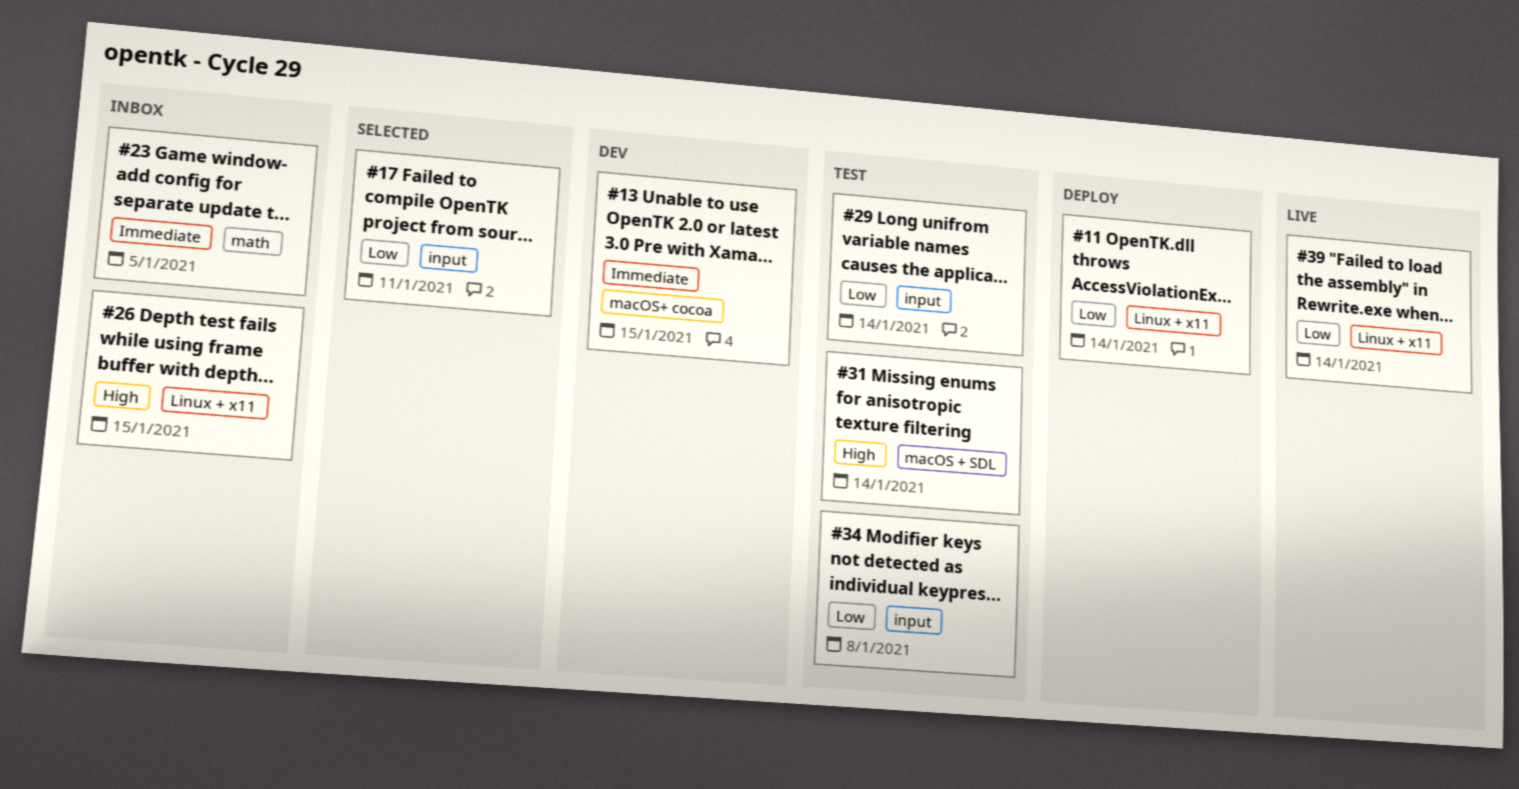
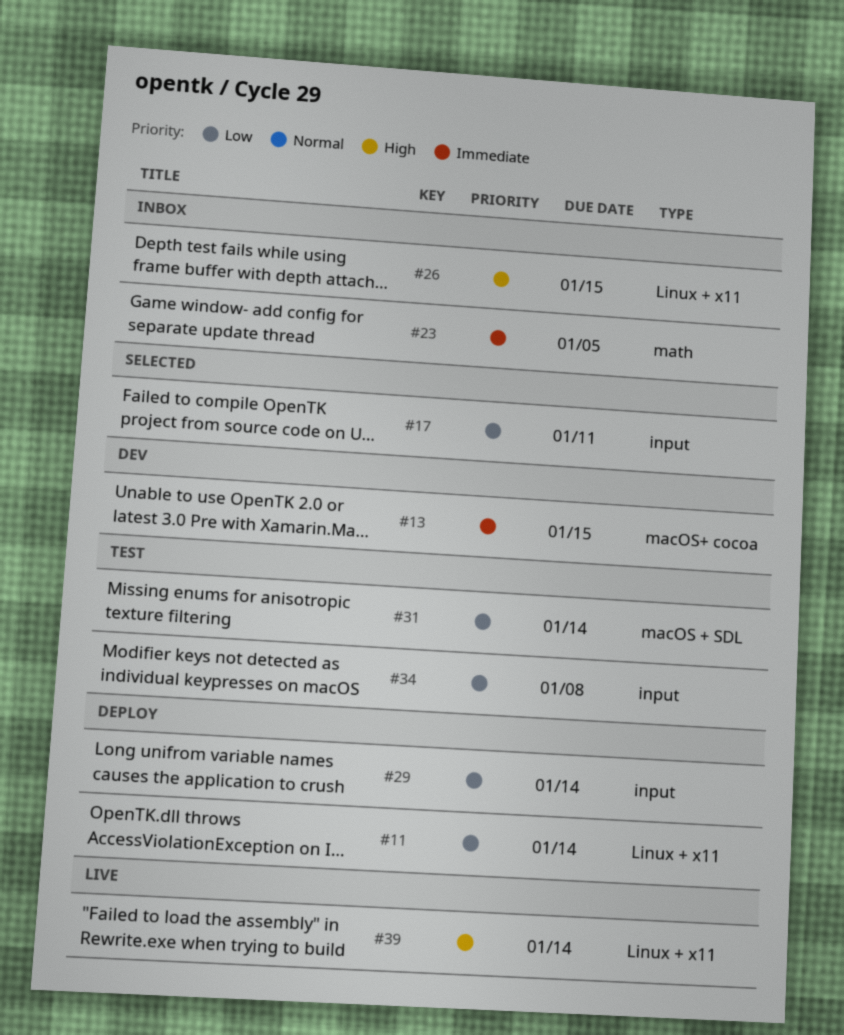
#29, status: Test -> Deploy
#31, priority: High -> Low
#39, priority: Low -> High

